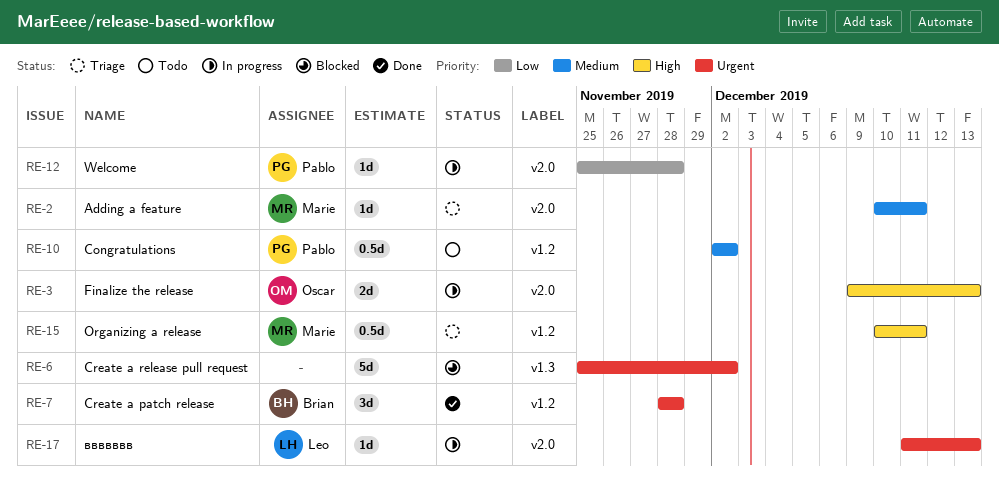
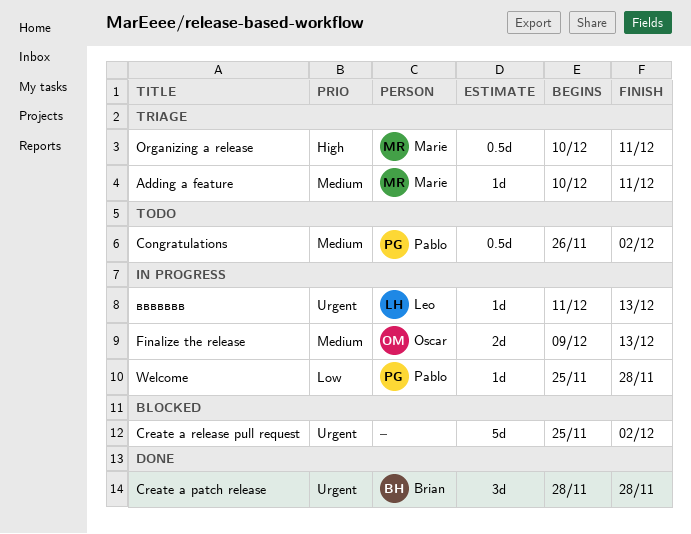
Congratulations, start: Dec 2 -> Nov 26
Finalize the release, priority: High -> Medium

